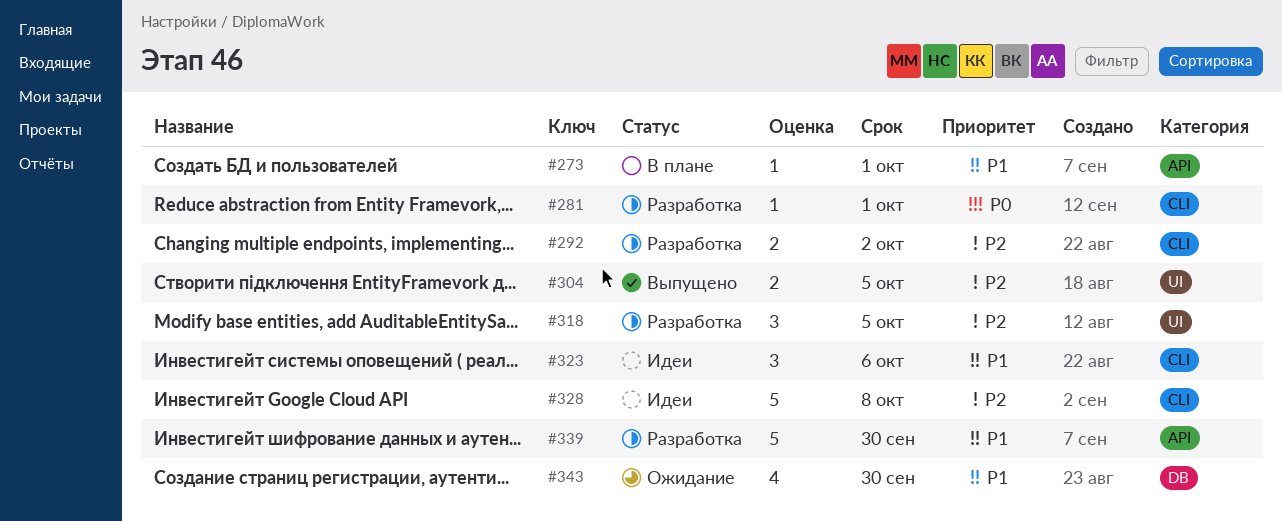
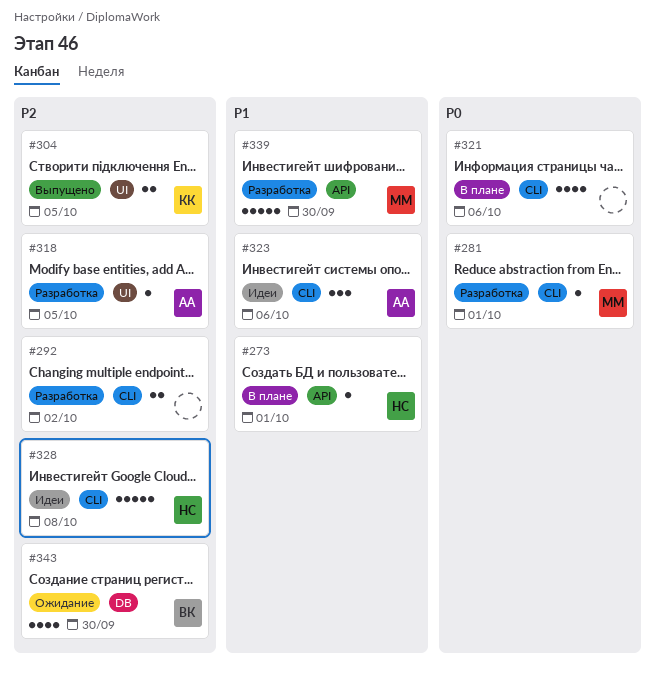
#318, estimate: 3 -> 1
#321: none -> present
#343, priority: P1 -> P2

